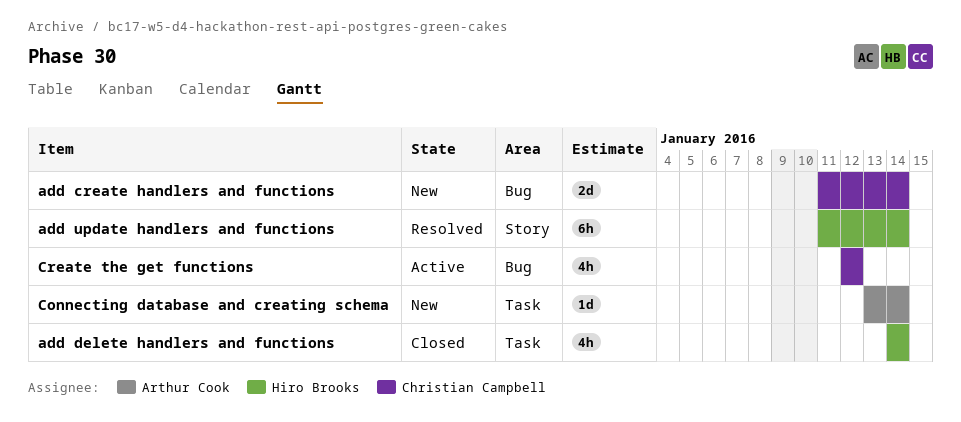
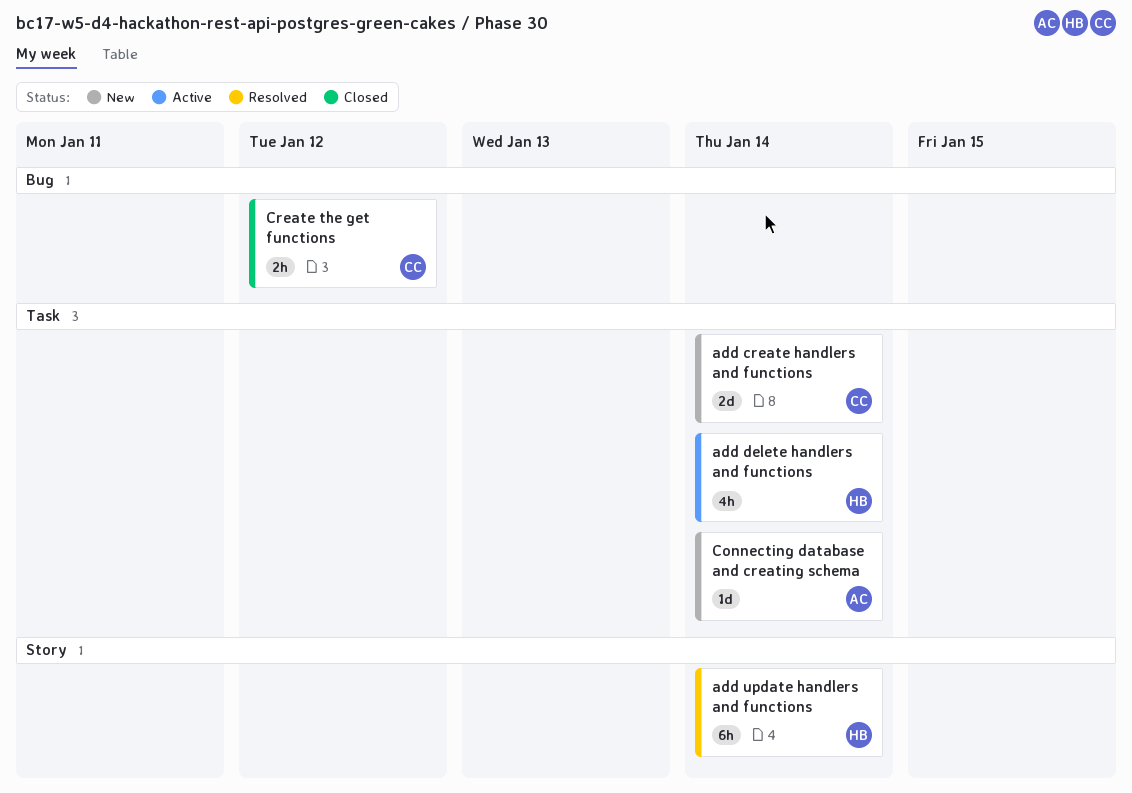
add create handlers and functions, label: Bug -> Task
add delete handlers and functions, status: Closed -> Active
Create the get functions, status: Active -> Closed
Create the get functions, estimate: 4h -> 2h

